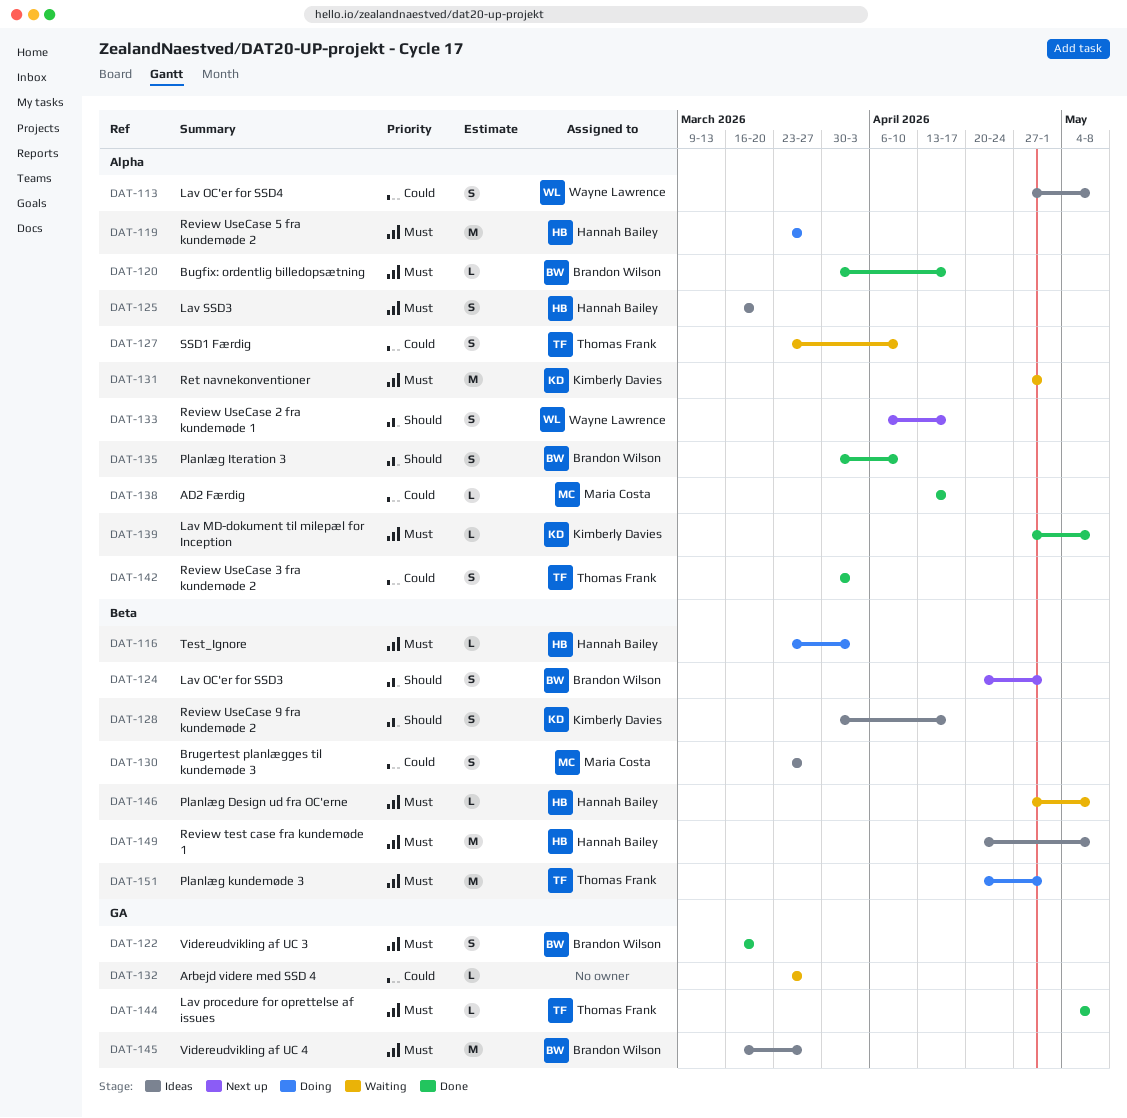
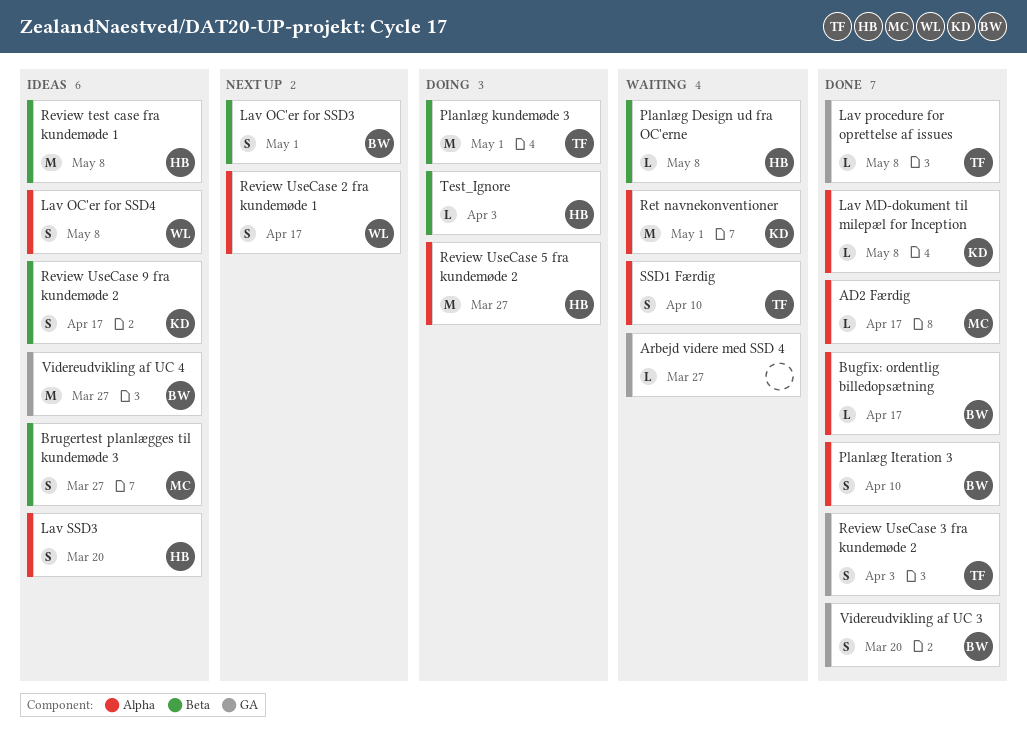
Review UseCase 3 fra kundemøde 2, label: Alpha -> GA

